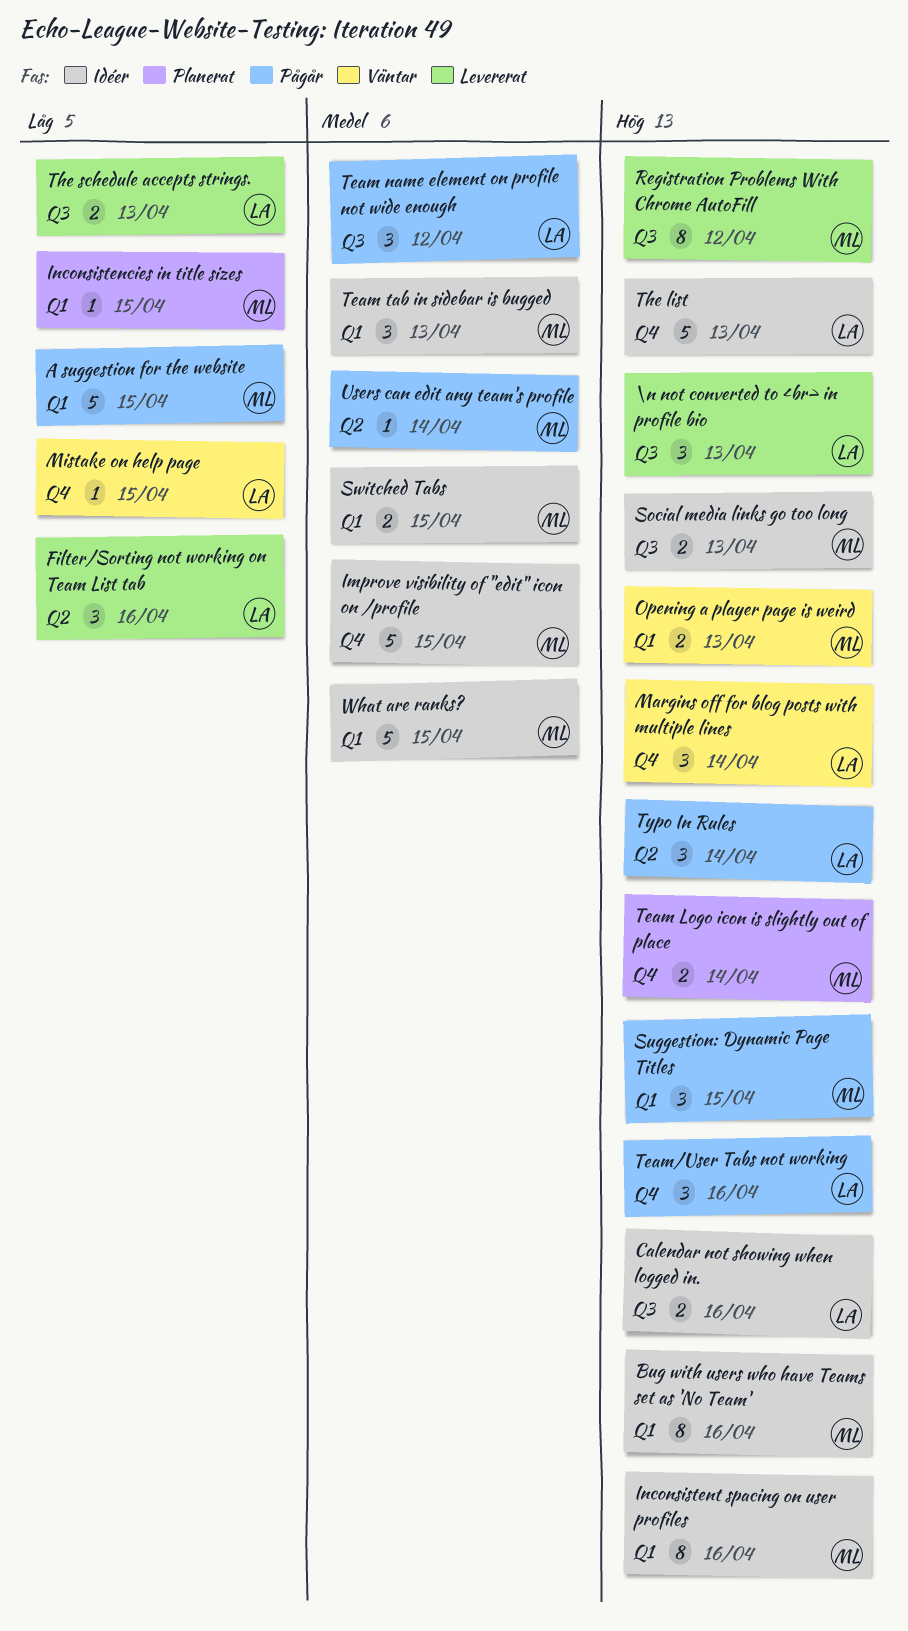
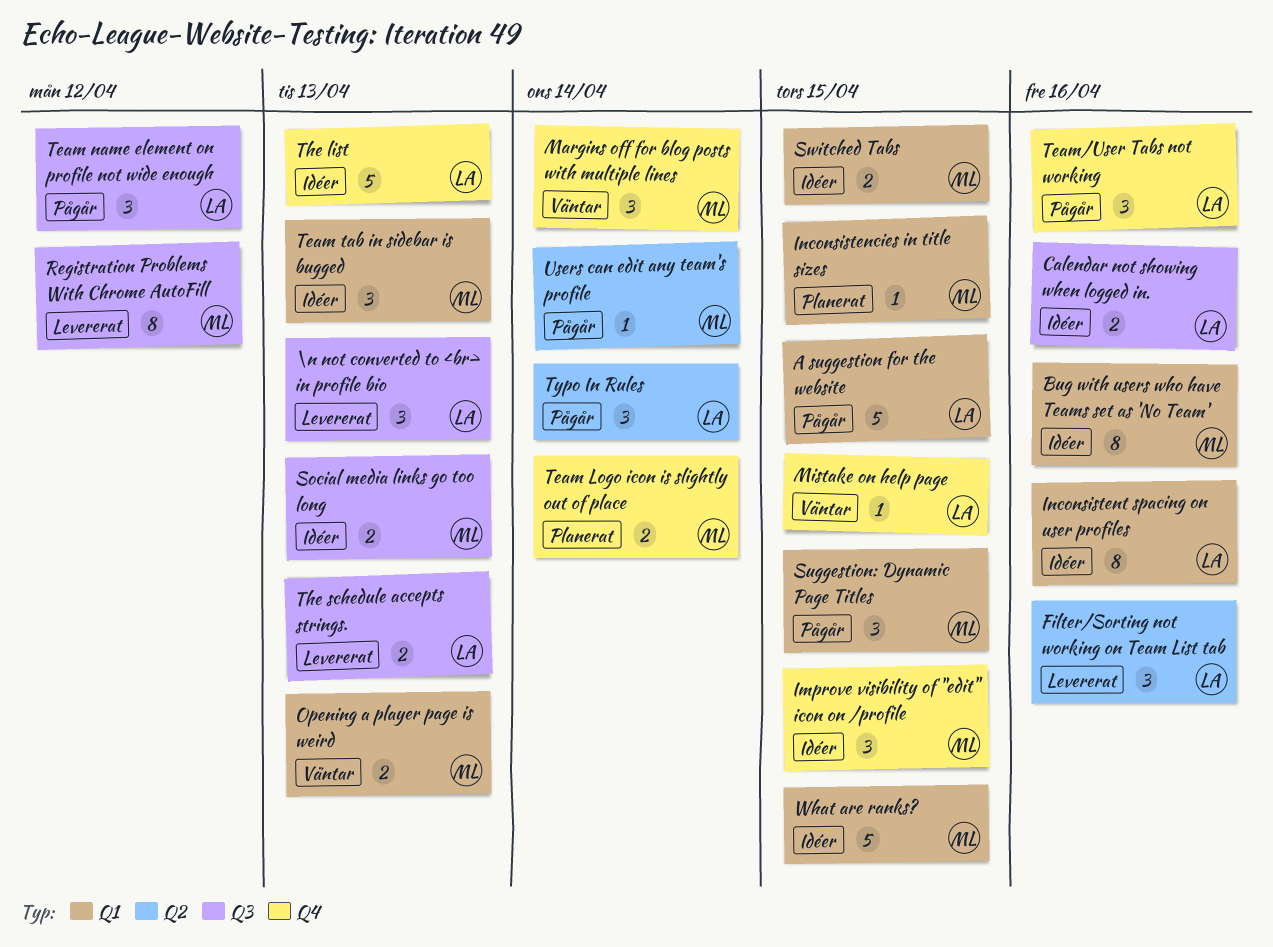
A suggestion for the website, owner: ML -> LA
Improve visibility of "edit" icon on /profile, estimate: 5 -> 3
Inconsistent spacing on user profiles, owner: ML -> LA
Margins off for blog posts with multiple lines, owner: LA -> ML

